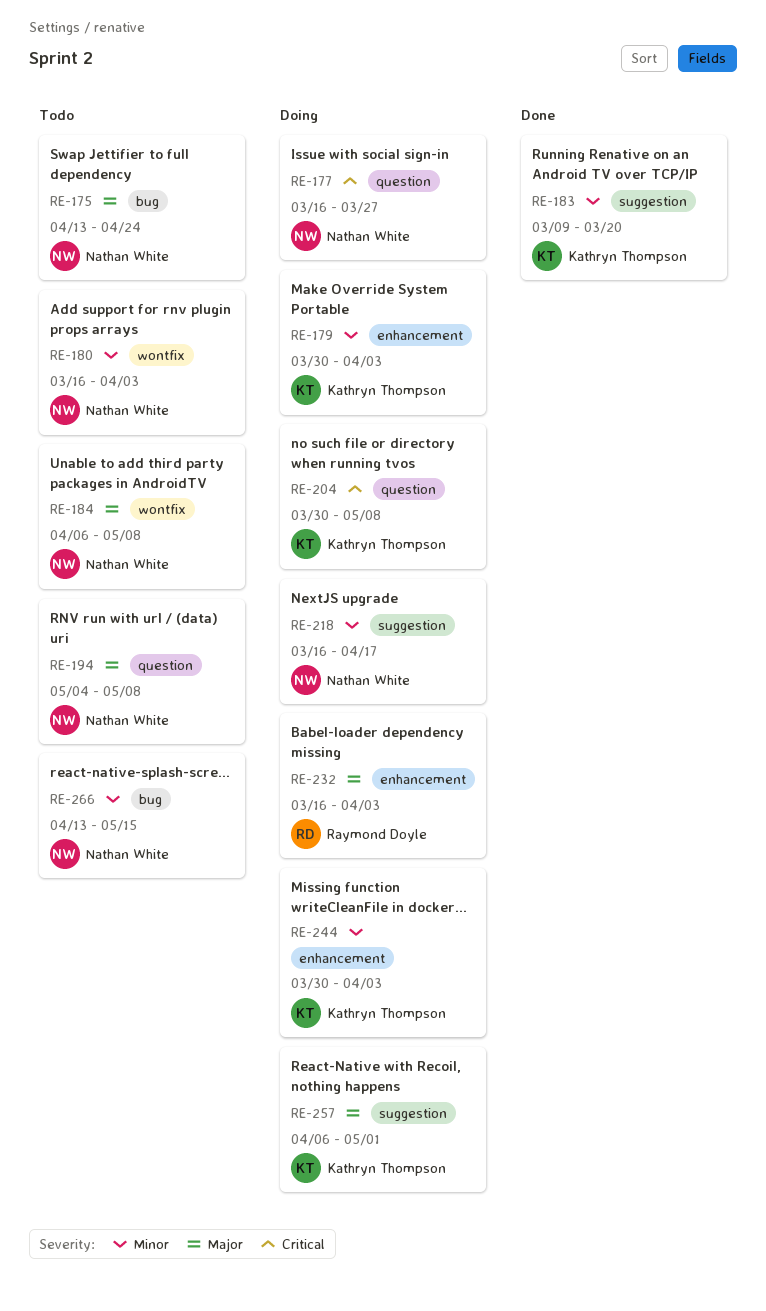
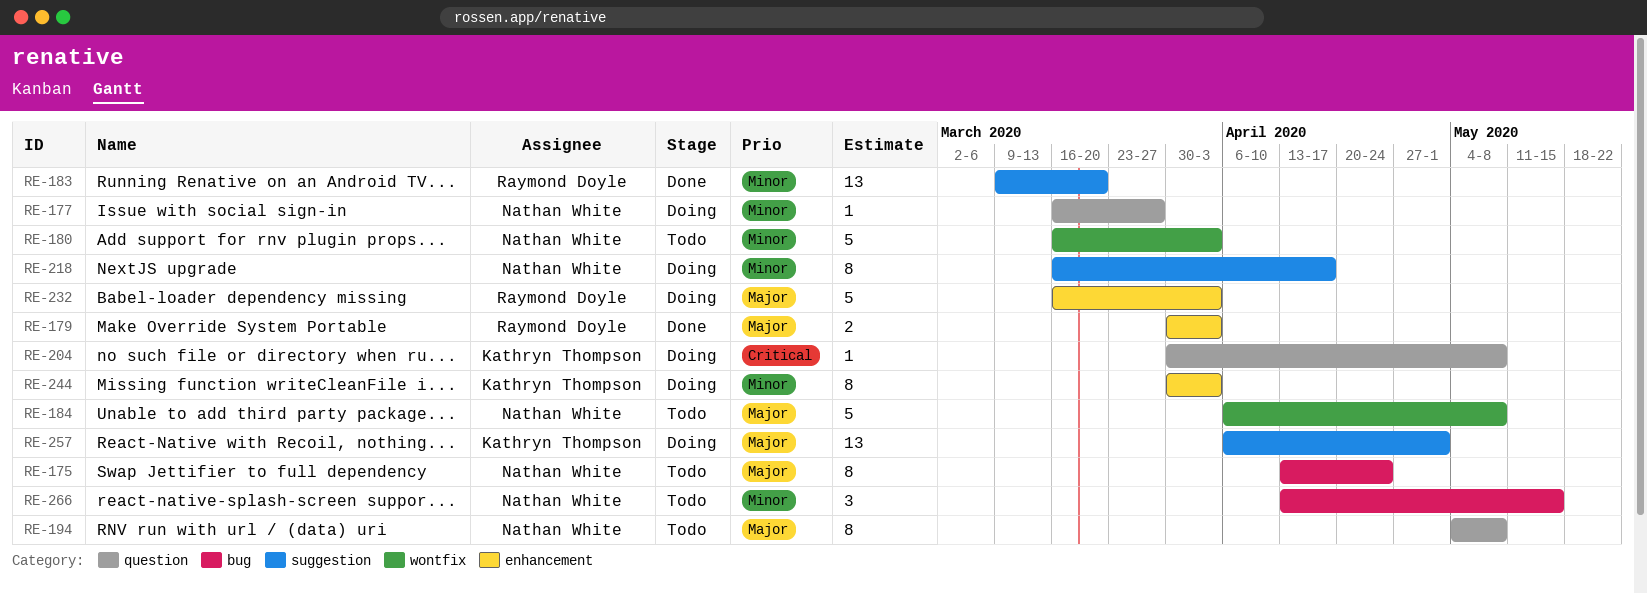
RE-177, priority: Critical -> Minor
RE-179, status: Doing -> Done
RE-179, owner: Kathryn Thompson -> Raymond Doyle
RE-179, priority: Minor -> Major
RE-183, owner: Kathryn Thompson -> Raymond Doyle

